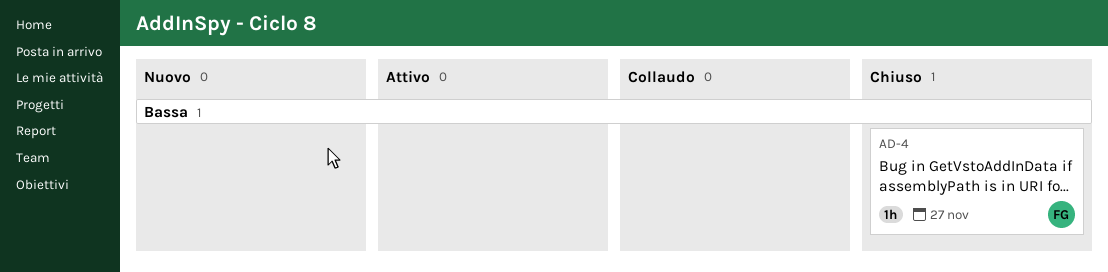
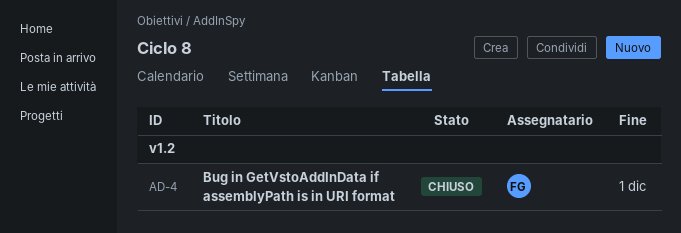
AD-4, due: Nov 27 -> Dec 1

